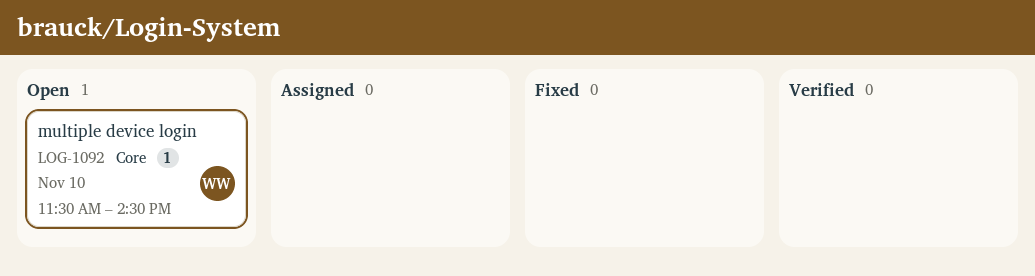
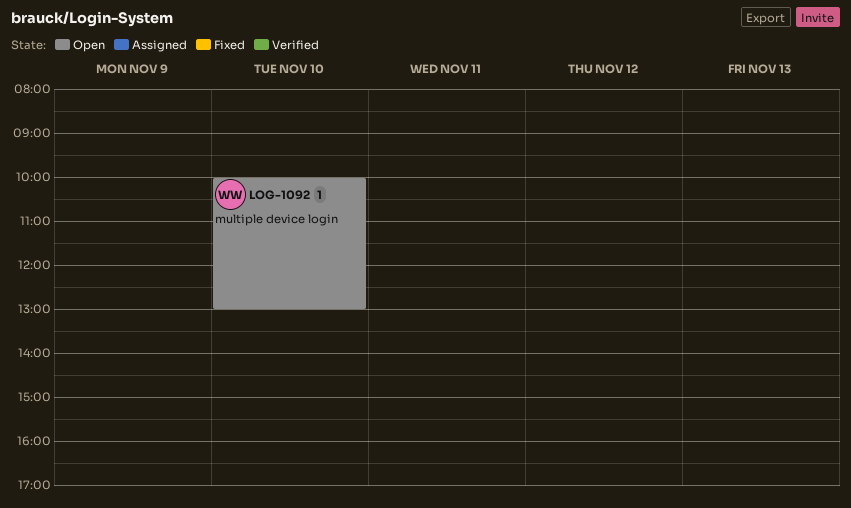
LOG-1092, begins: 11:30 -> 10:00
LOG-1092, ends: 14:30 -> 13:00

